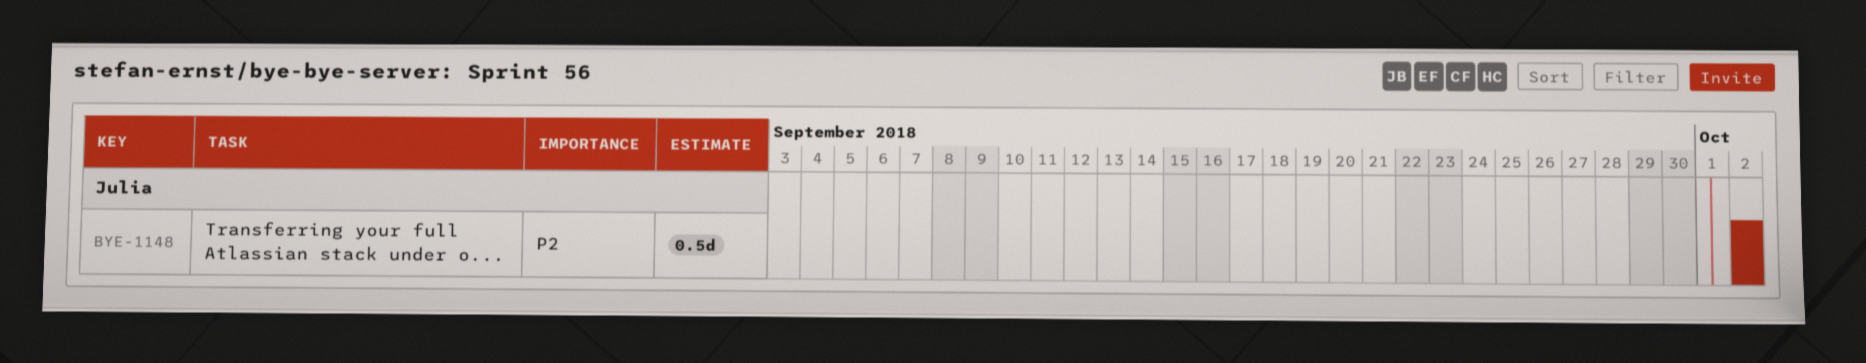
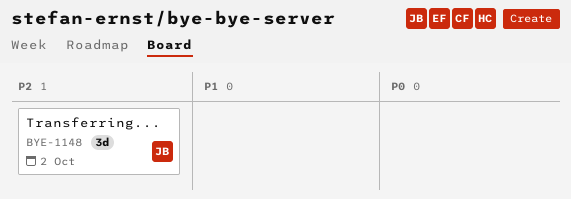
BYE-1148, estimate: 0.5d -> 3d

